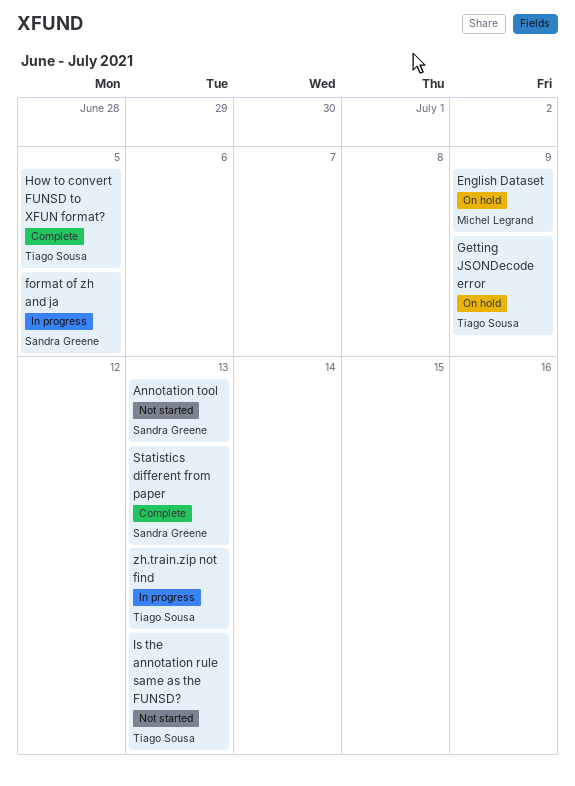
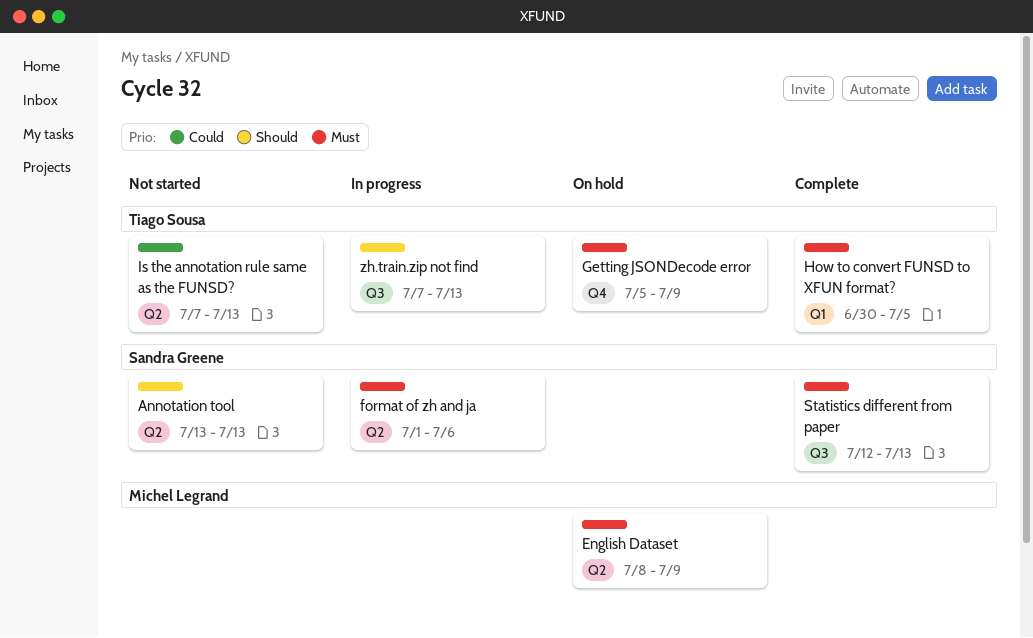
format of zh and ja, due: Jul 5 -> Jul 6

